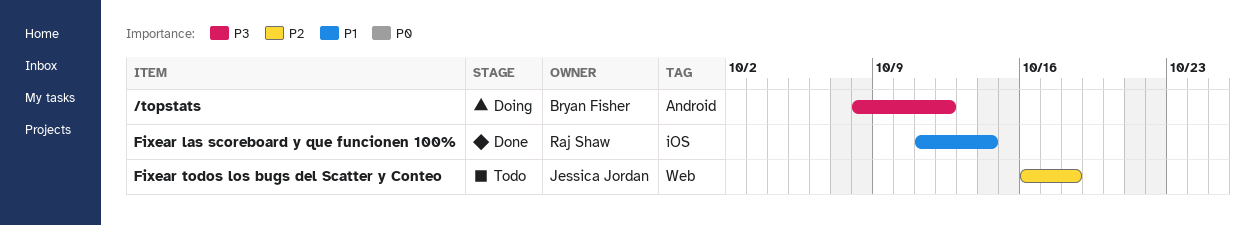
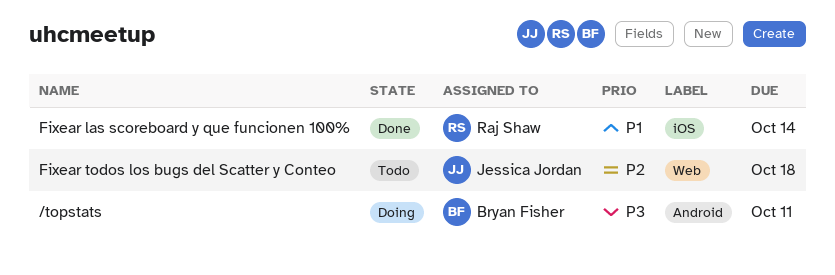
/topstats, due: Oct 12 -> Oct 11

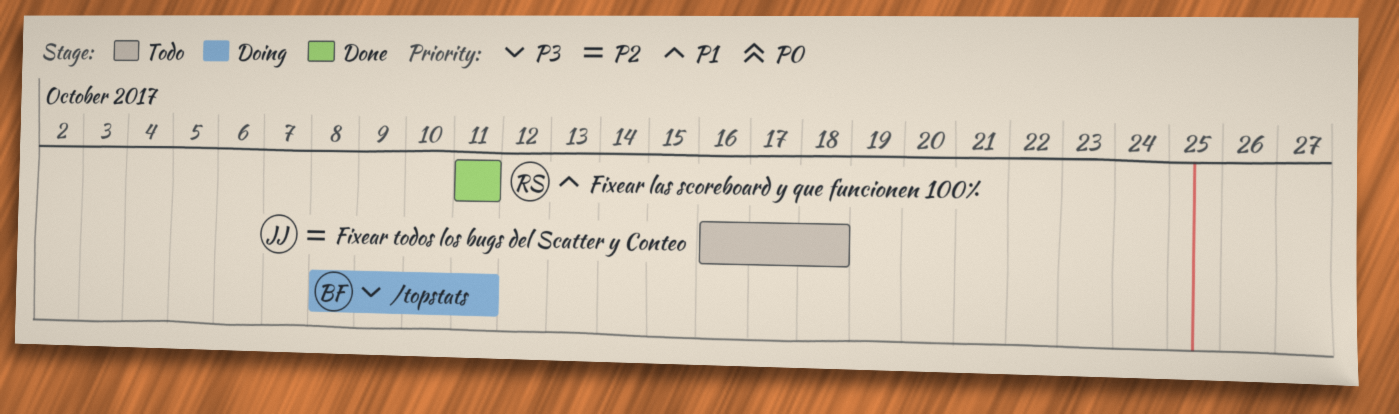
Fixear las scoreboard y que funcionen 100%, due: Oct 14 -> Oct 11

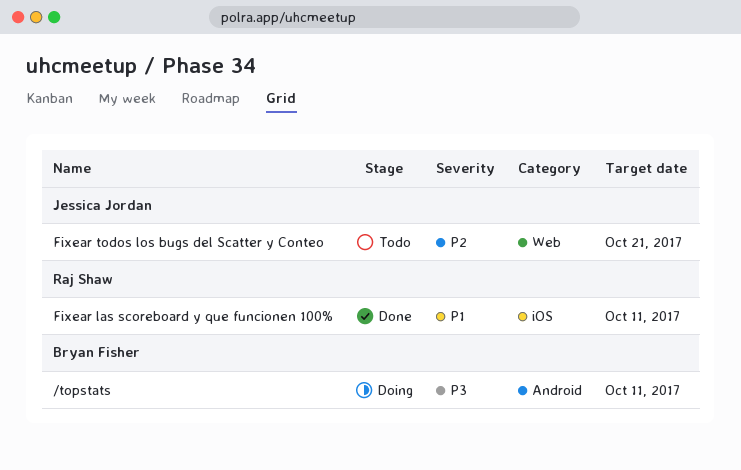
Fixear todos los bugs del Scatter y Conteo, due: Oct 18 -> Oct 21

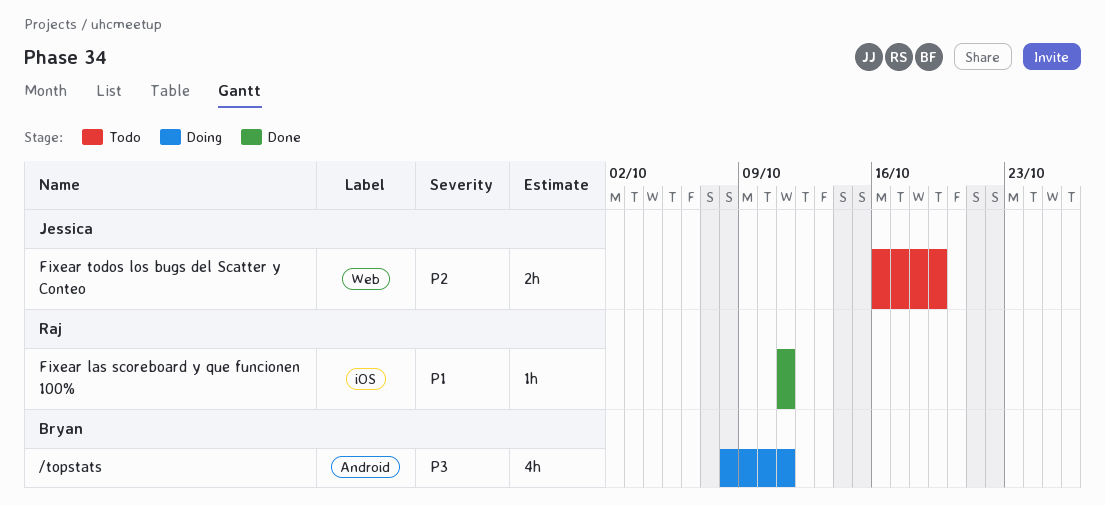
Fixear todos los bugs del Scatter y Conteo, due: Oct 21 -> Oct 19

